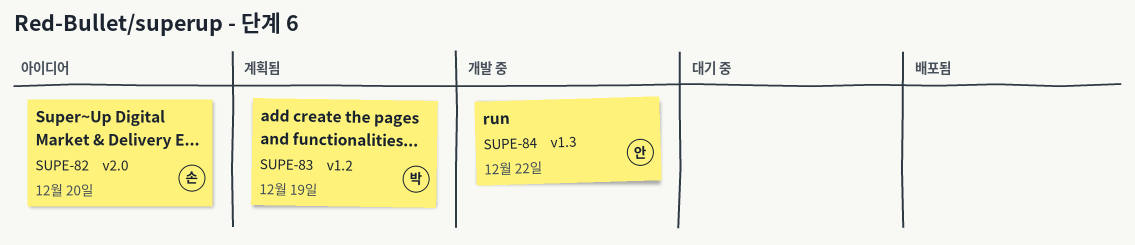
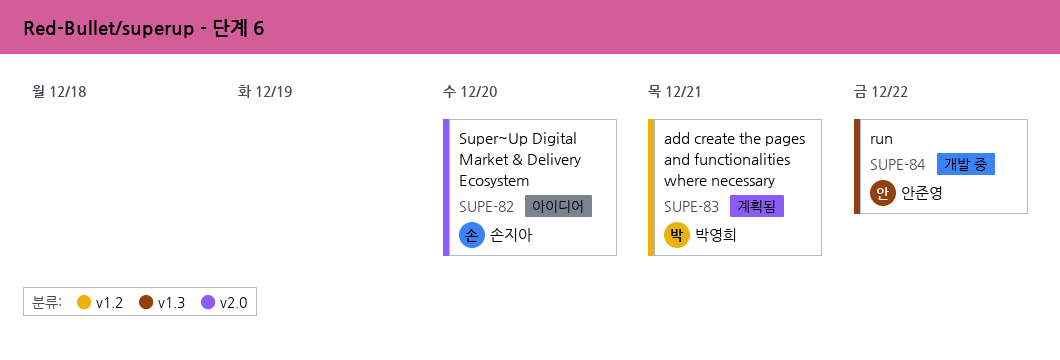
SUPE-83, due: Dec 19 -> Dec 21

